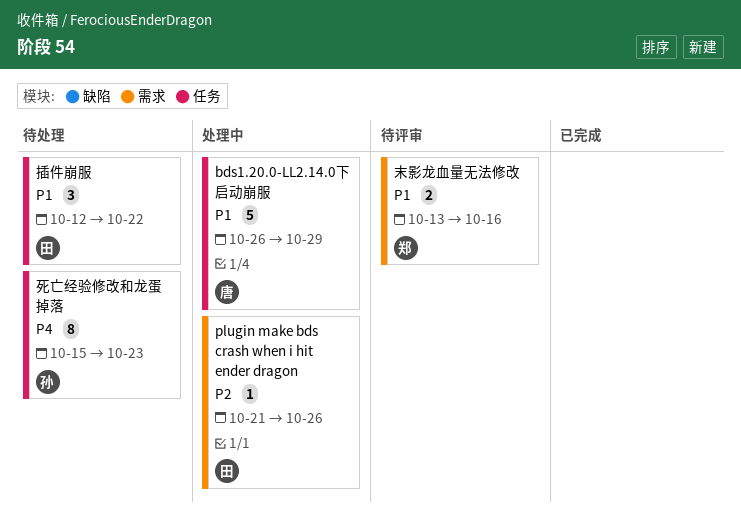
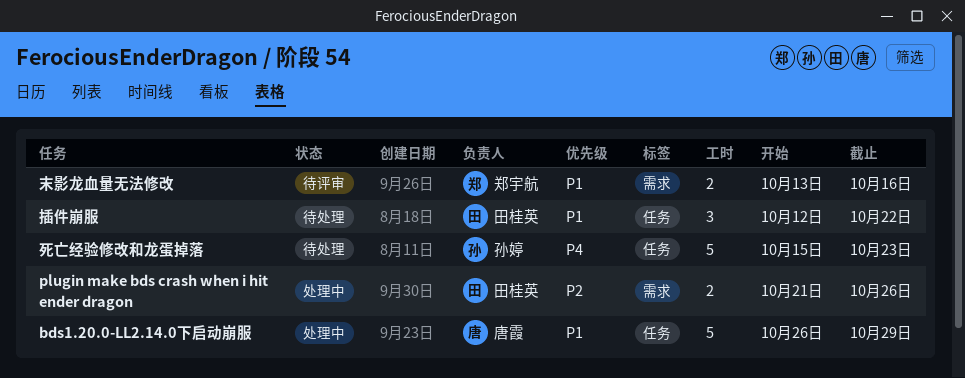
plugin make bds crash when i hit ender dragon, estimate: 1 -> 2
死亡经验修改和龙蛋掉落, estimate: 8 -> 5

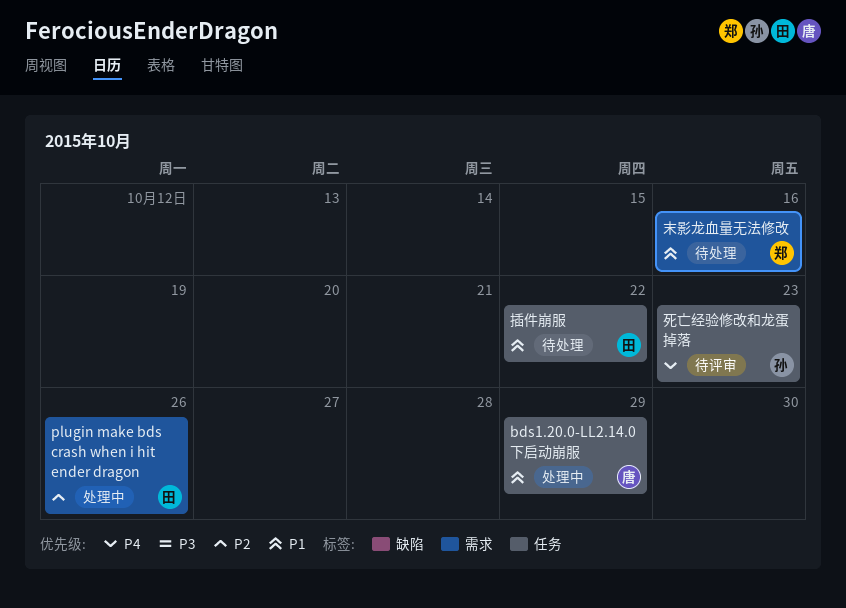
末影龙血量无法修改, status: 待评审 -> 待处理
死亡经验修改和龙蛋掉落, status: 待处理 -> 待评审

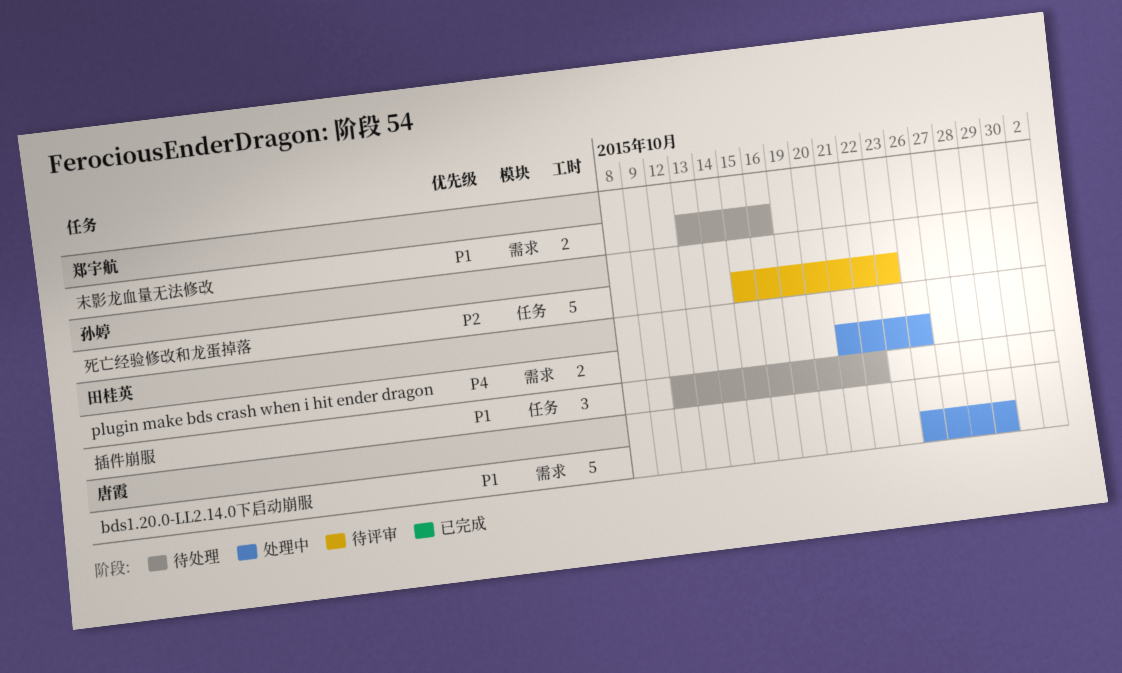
bds1.20.0-LL2.14.0下启动崩服, label: 任务 -> 需求
plugin make bds crash when i hit ender dragon, priority: P2 -> P4
死亡经验修改和龙蛋掉落, priority: P4 -> P2

